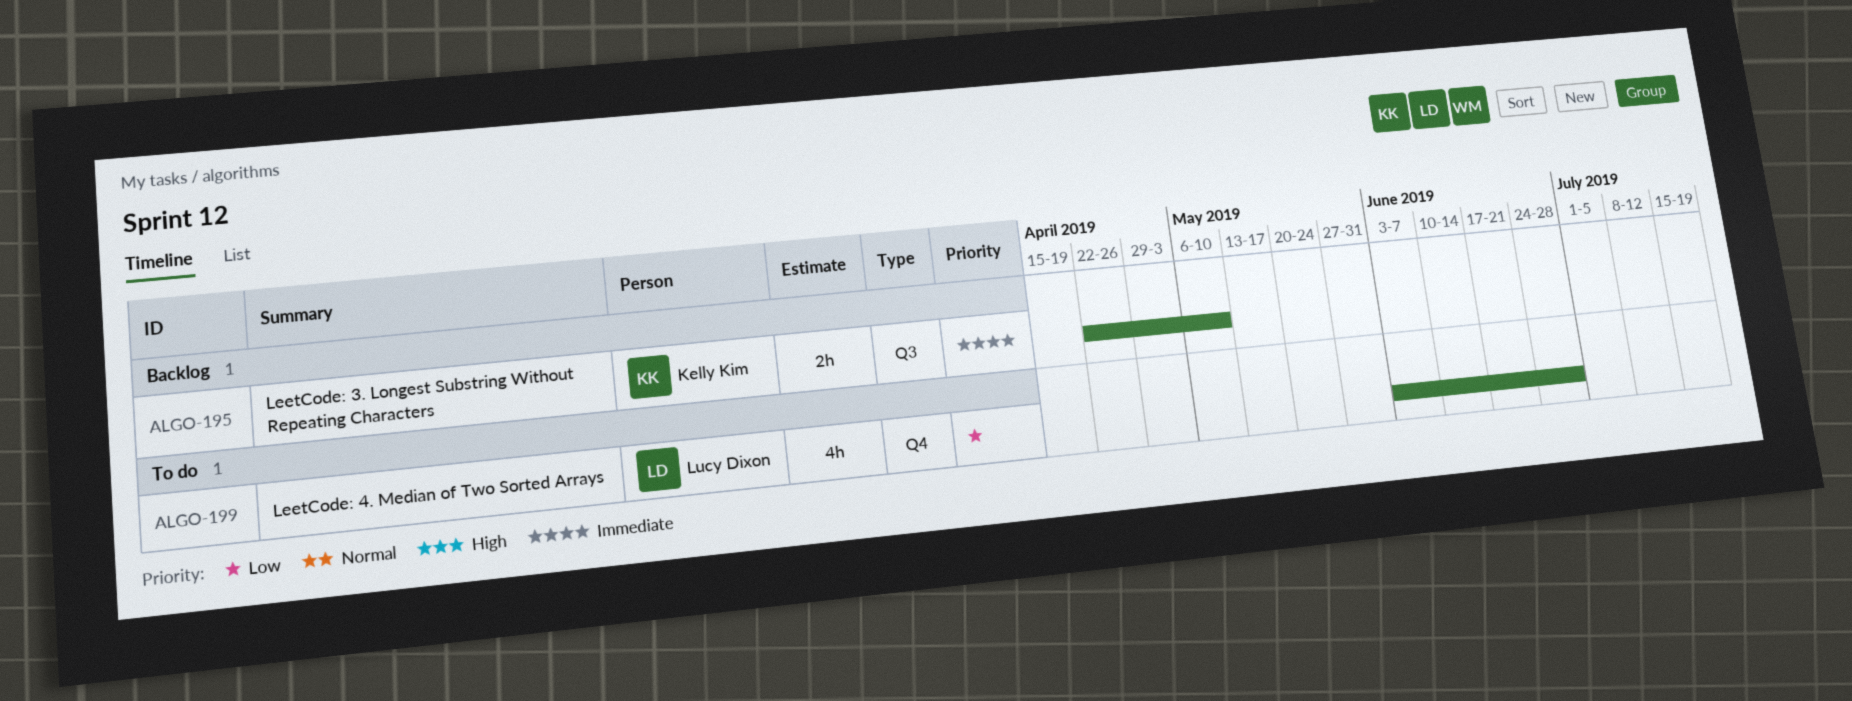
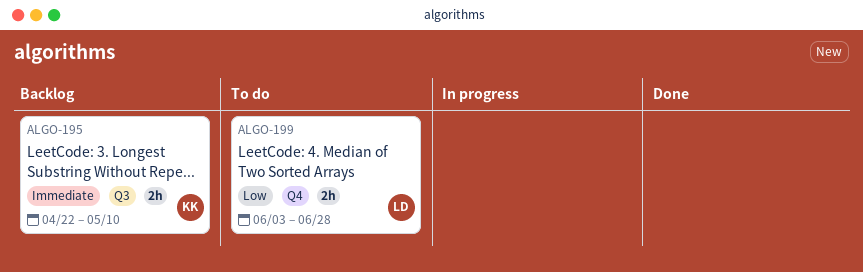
ALGO-199, estimate: 4h -> 2h

